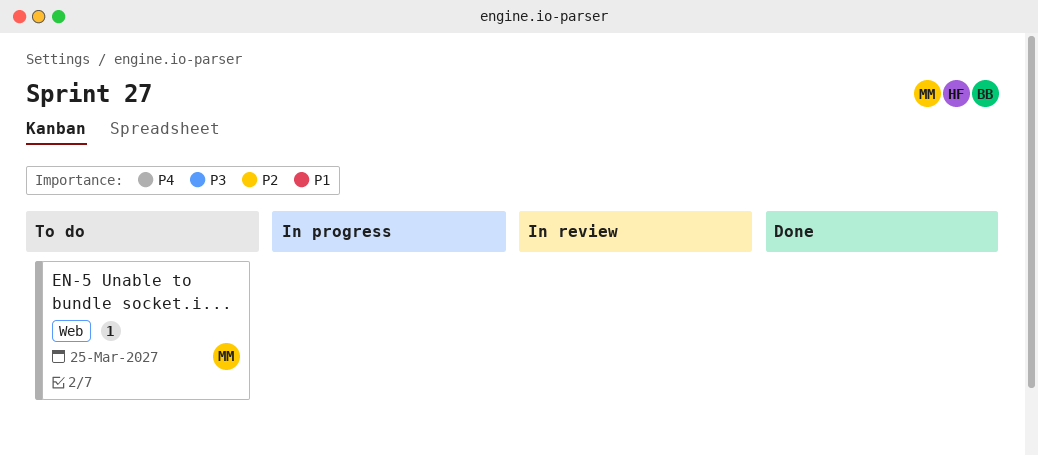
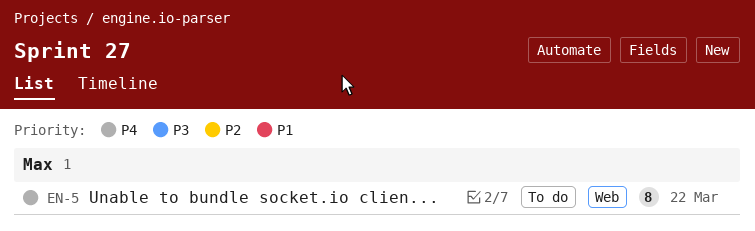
EN-5, estimate: 1 -> 8
EN-5, due: Mar 25 -> Mar 22

